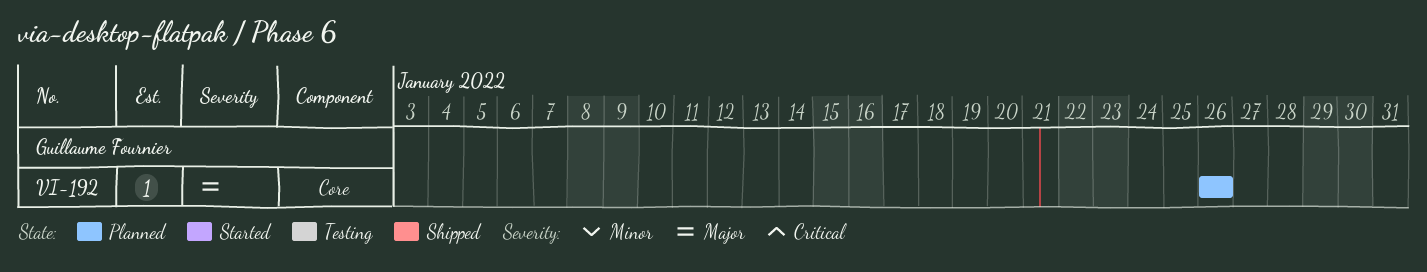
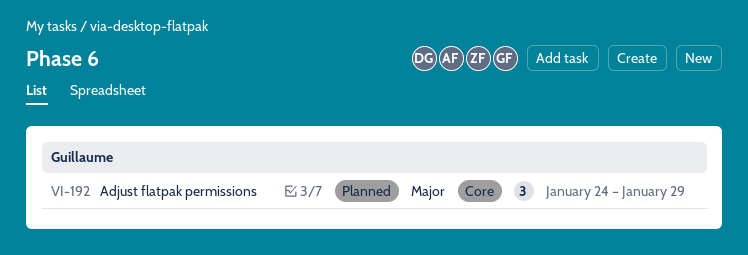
VI-192, estimate: 1 -> 3
VI-192, start: Jan 26 -> Jan 24
VI-192, due: Jan 26 -> Jan 29

